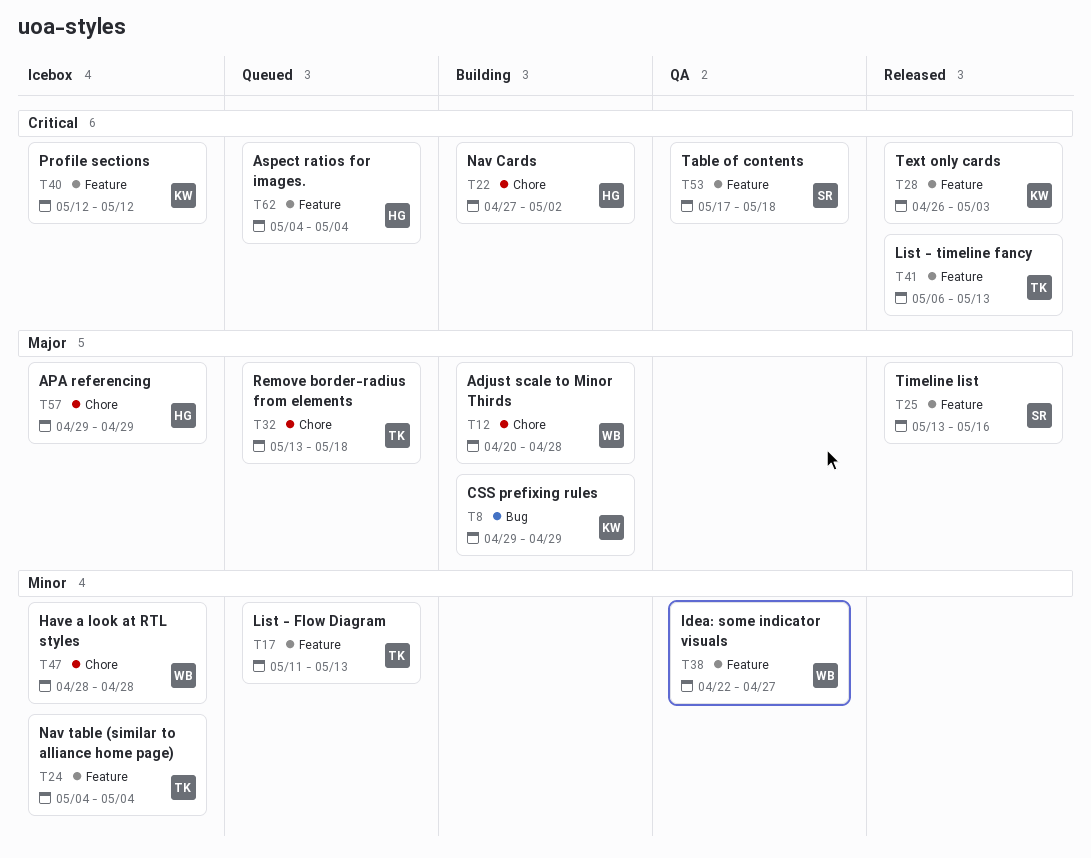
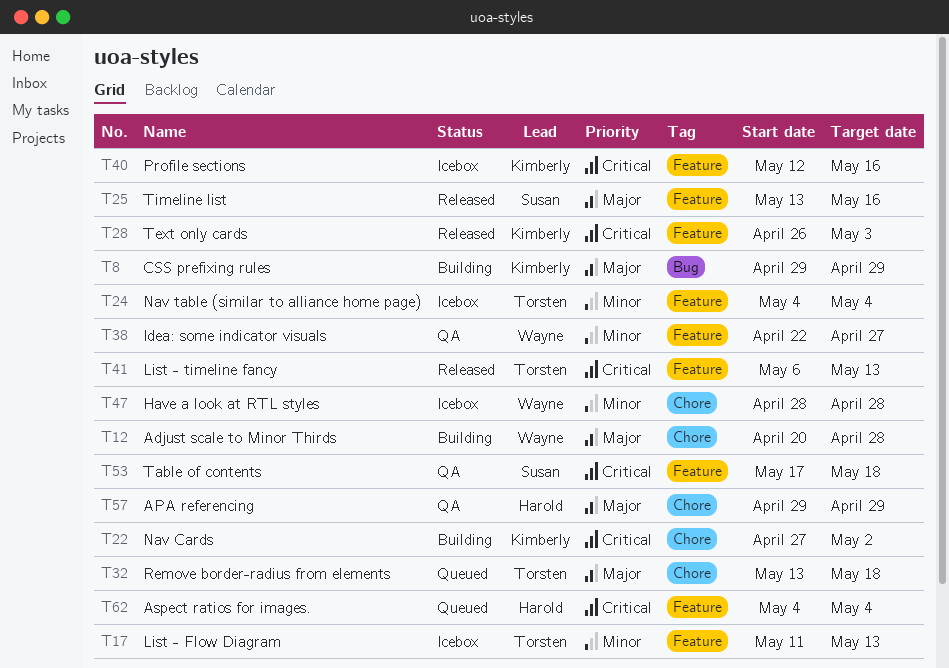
T17, status: Queued -> Icebox
T22, owner: Harold -> Kimberly
T40, due: May 12 -> May 16
T57, status: Icebox -> QA

